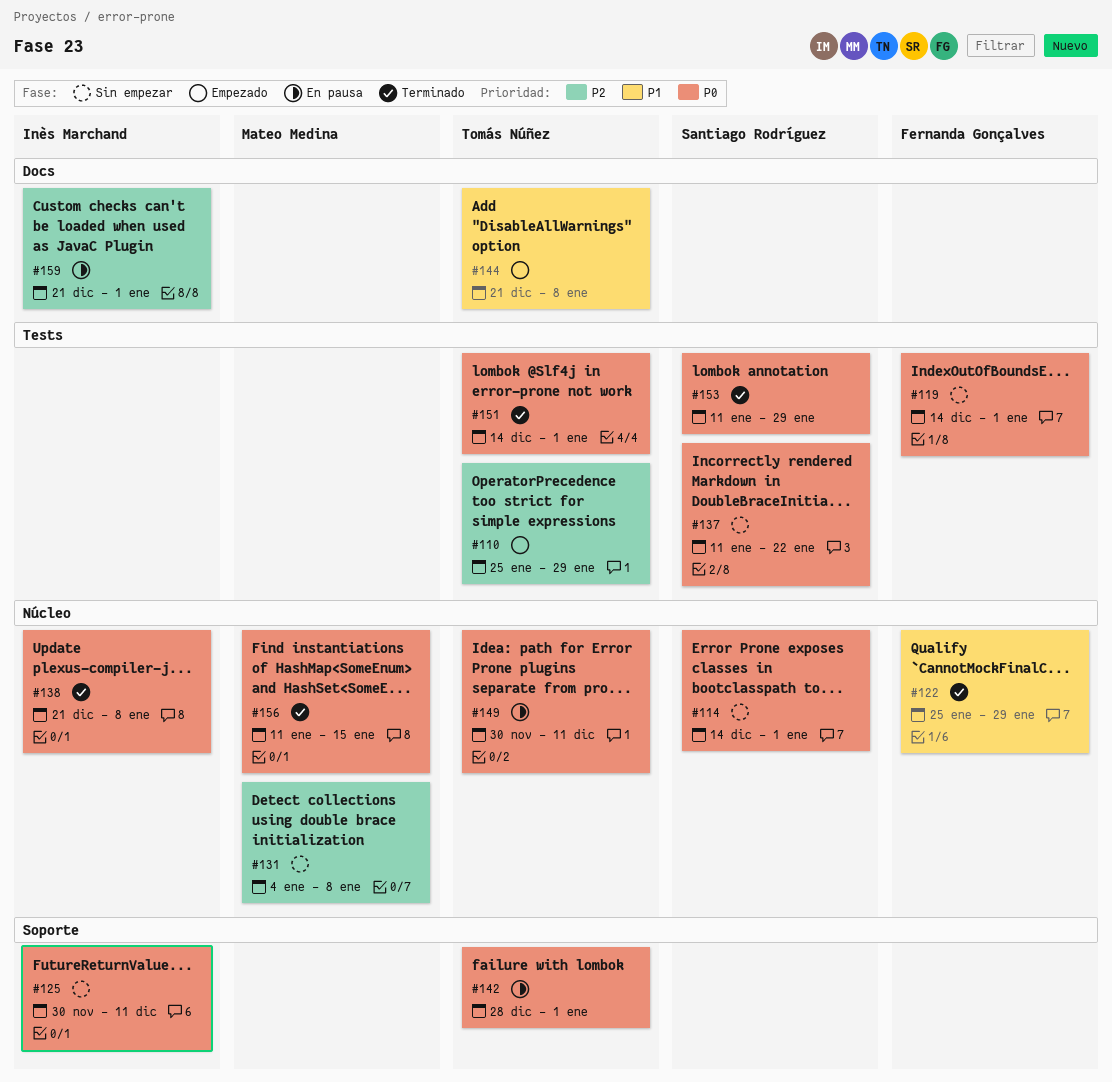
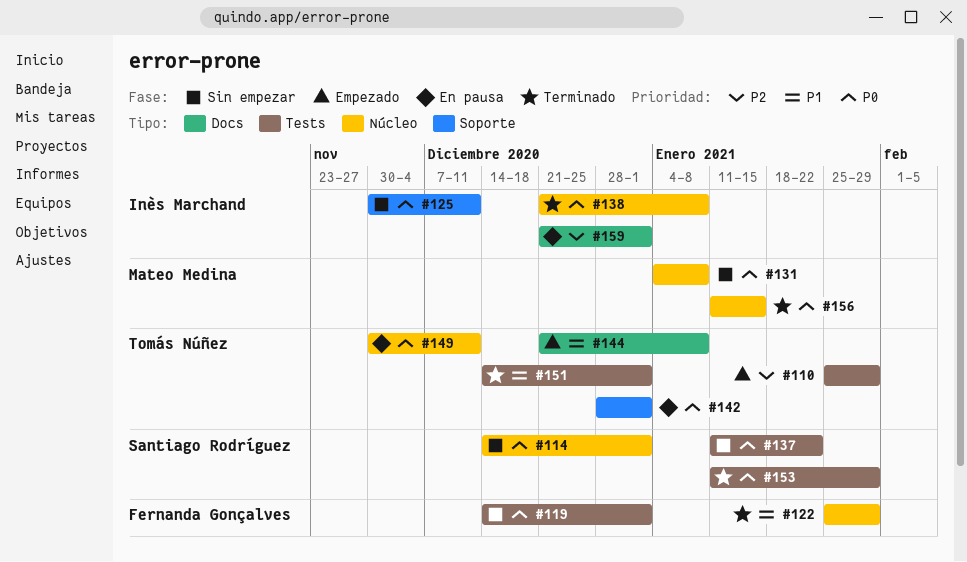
#131, priority: P2 -> P0
#151, priority: P0 -> P1

